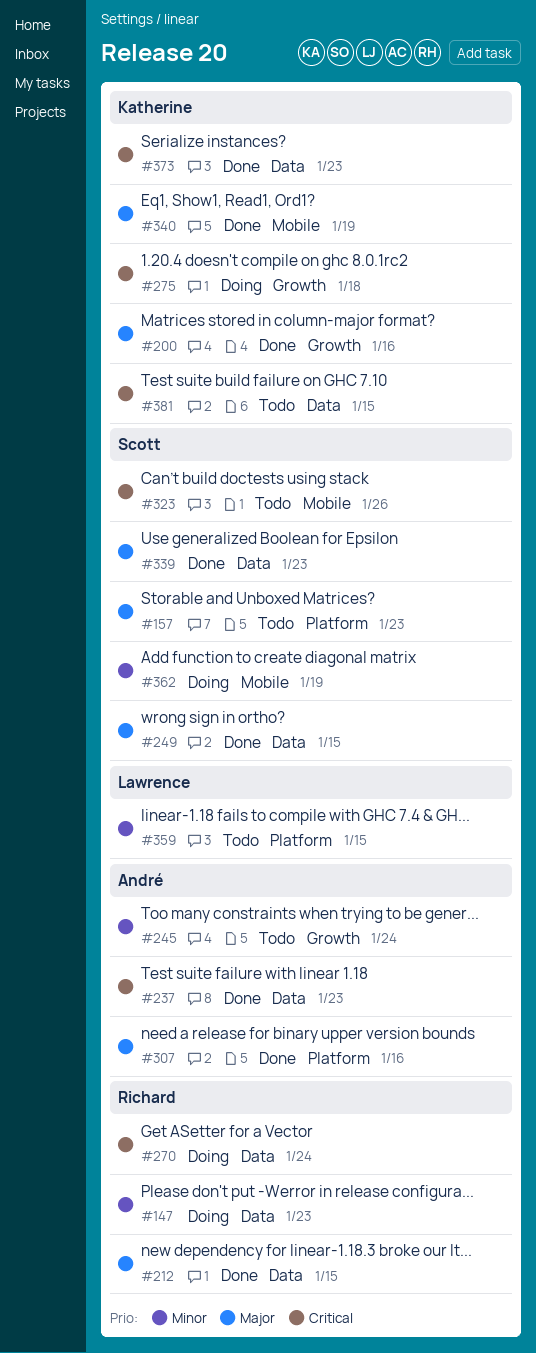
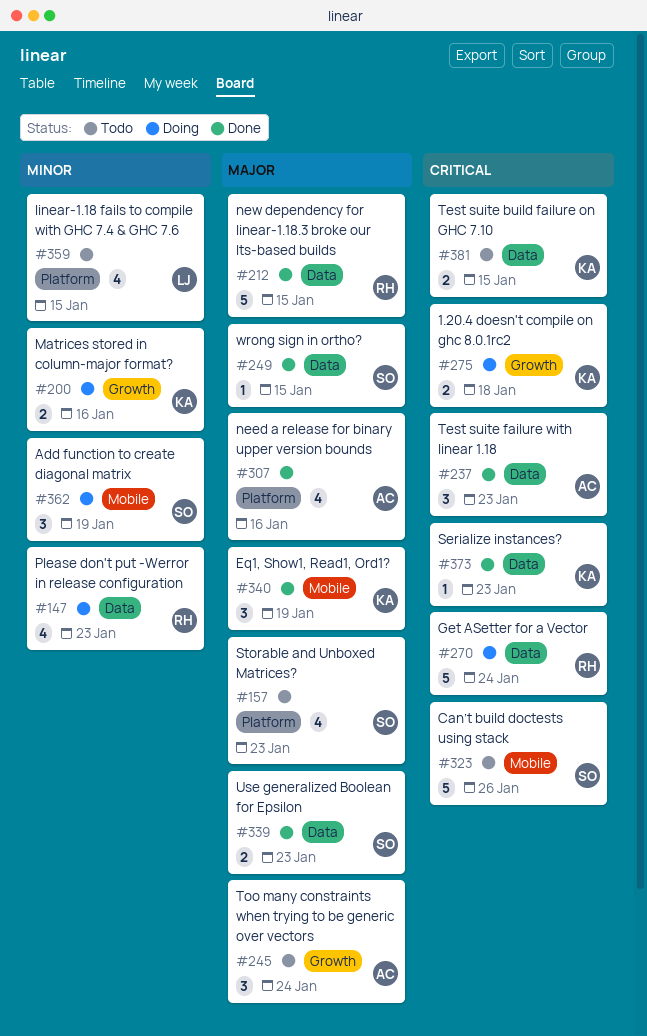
#200, status: Done -> Doing
#200, priority: Major -> Minor
#245, priority: Minor -> Major

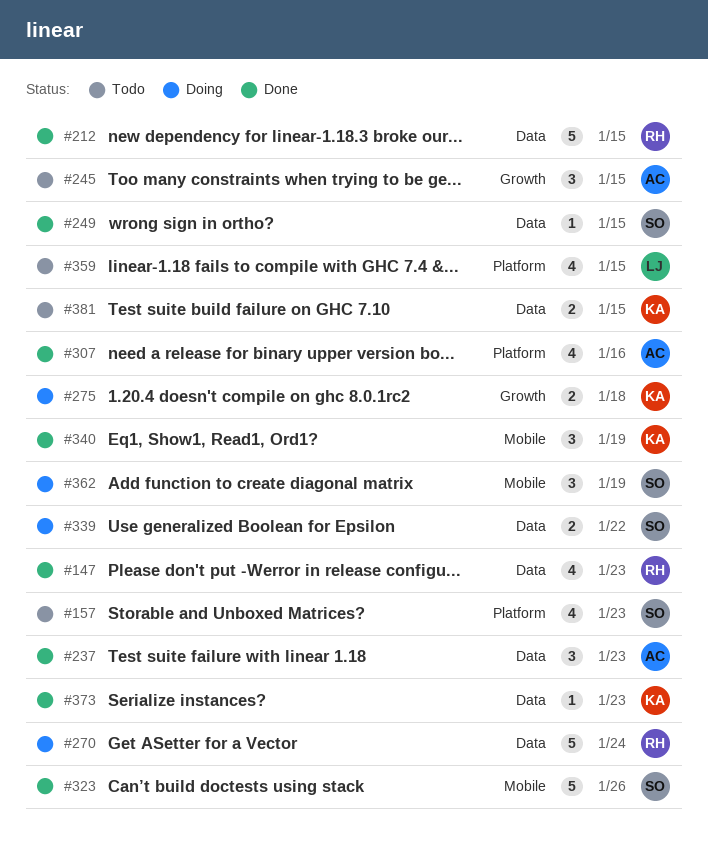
#147, status: Doing -> Done
#200: present -> none
#245, due: Jan 24 -> Jan 15
#323, status: Todo -> Done
#339, status: Done -> Doing
#339, due: Jan 23 -> Jan 22

